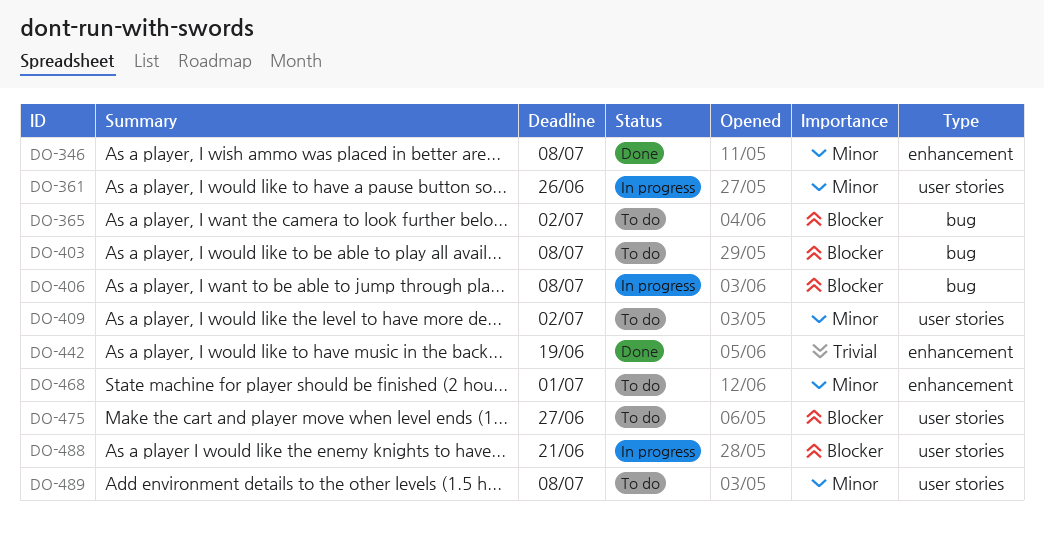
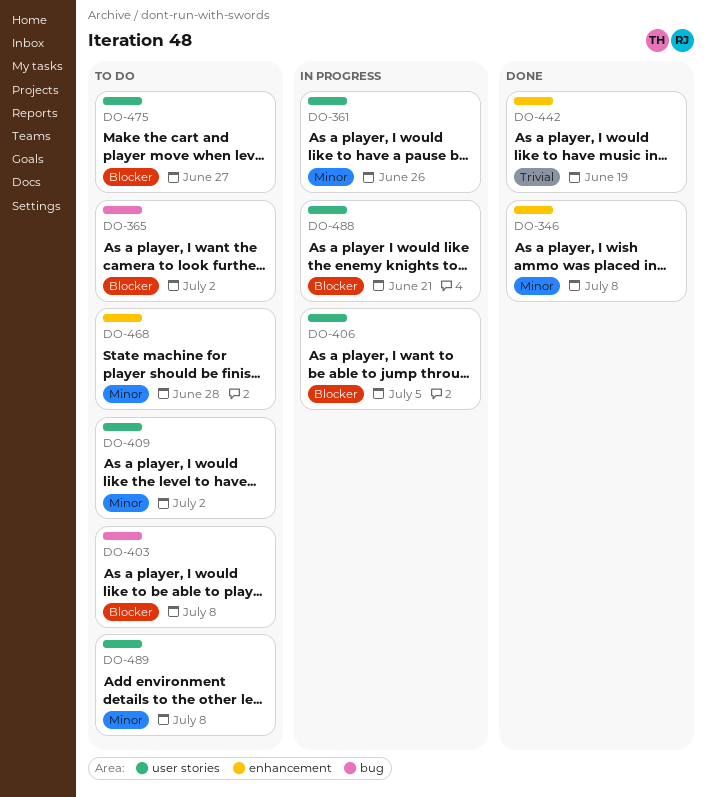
DO-406, label: bug -> user stories
DO-406, due: Jul 8 -> Jul 5
DO-468, due: Jul 1 -> Jun 28

